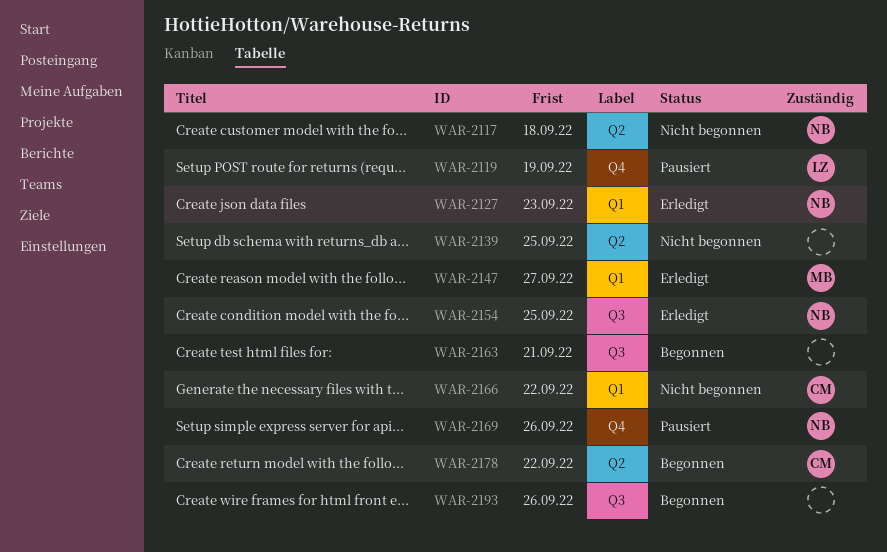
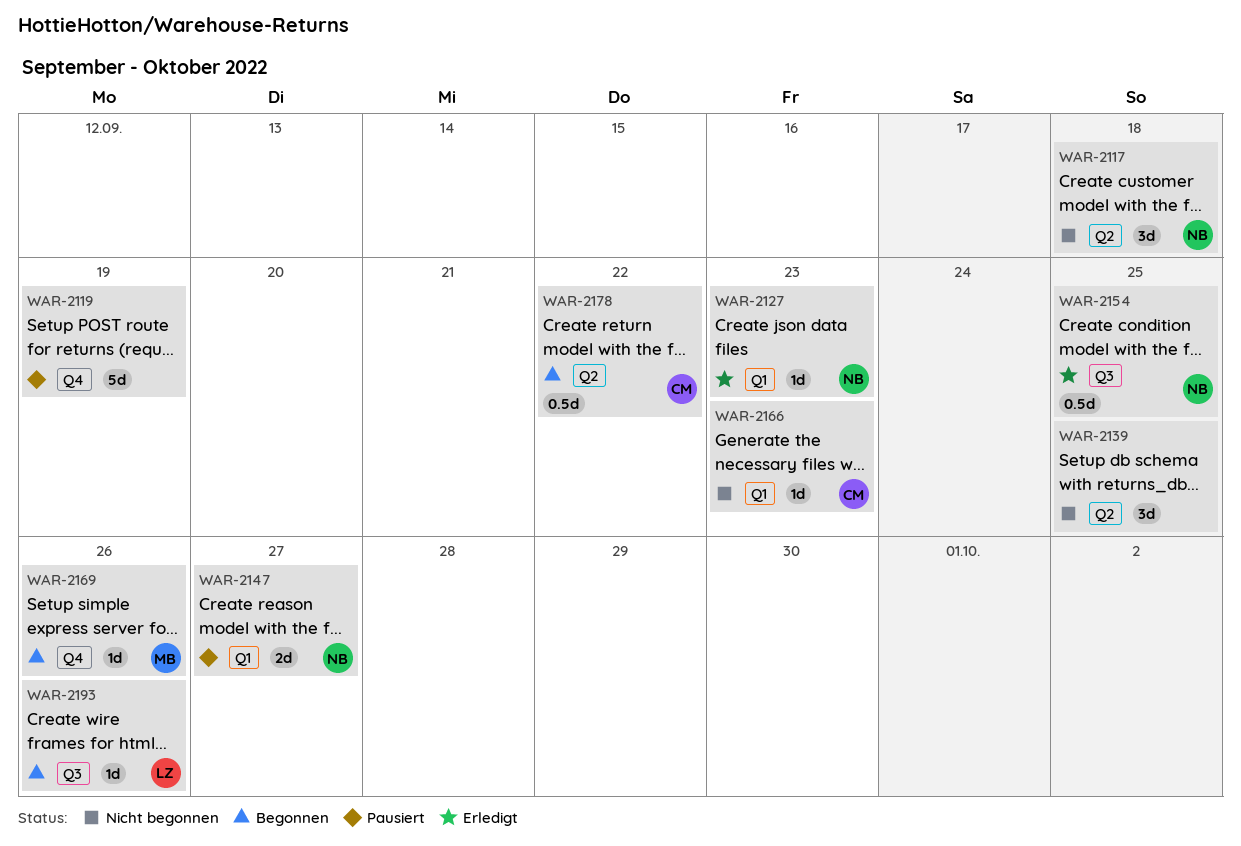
WAR-2119, owner: LZ -> none
WAR-2147, status: Erledigt -> Pausiert
WAR-2147, owner: MB -> NB
WAR-2163: present -> none
WAR-2166, due: Sep 22 -> Sep 23
WAR-2169, status: Pausiert -> Begonnen
WAR-2169, owner: NB -> MB
WAR-2193, owner: none -> LZ

